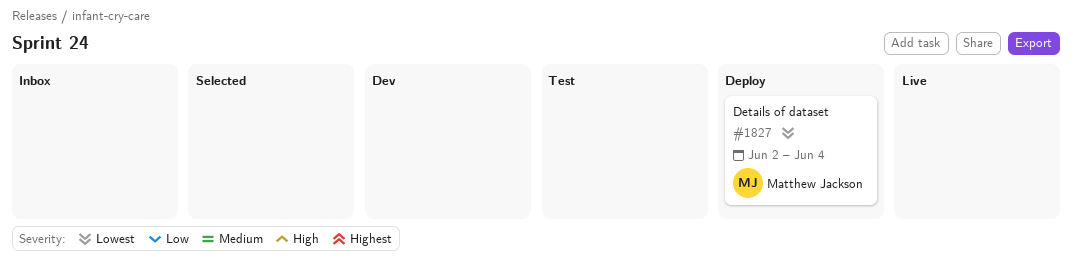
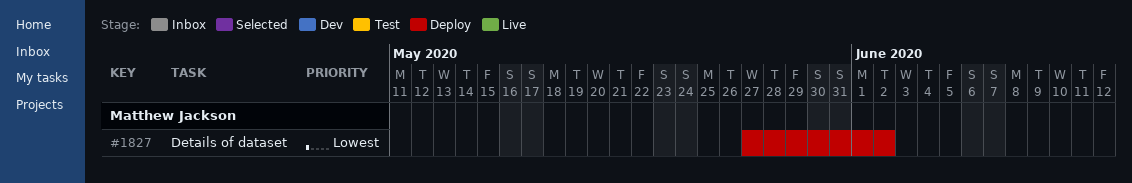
#1827, start: Jun 2 -> May 27
#1827, due: Jun 4 -> Jun 2

